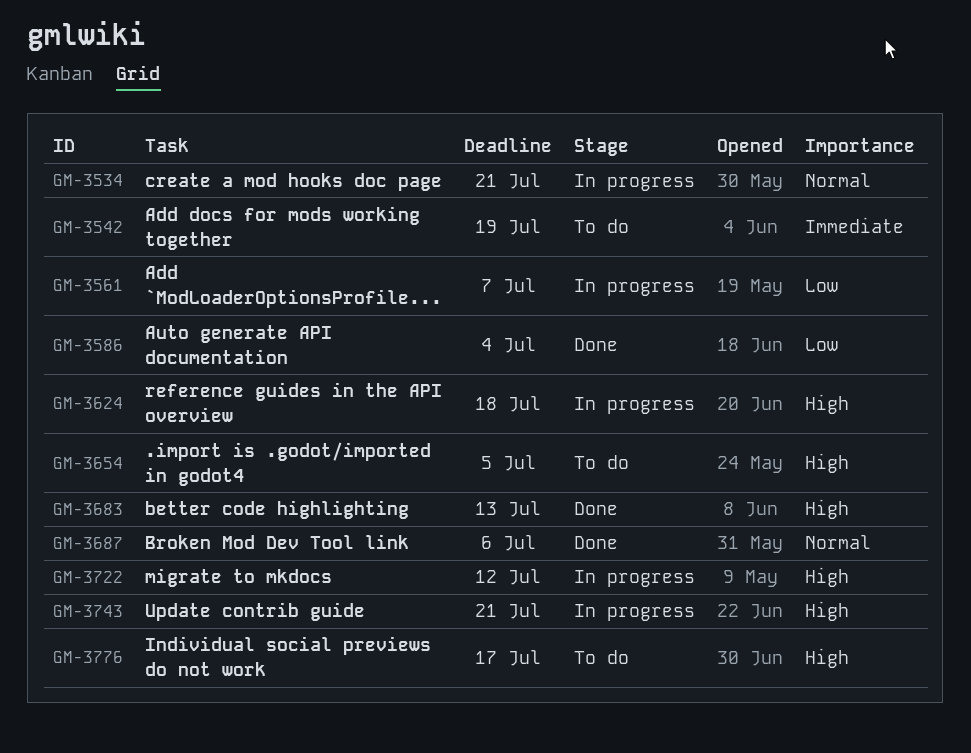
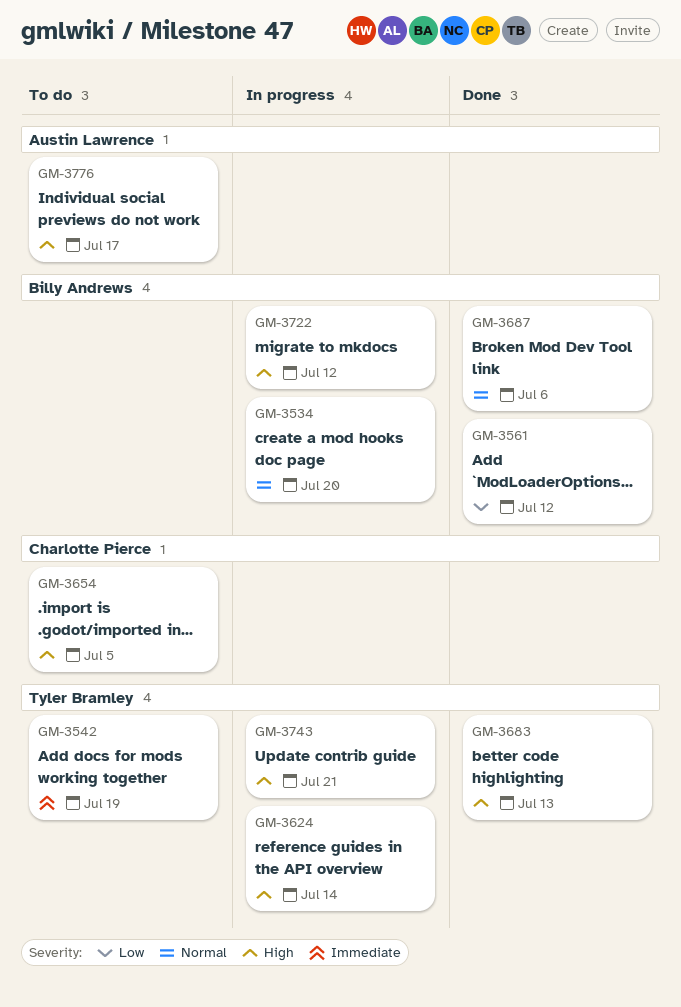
GM-3534, due: Jul 21 -> Jul 20
GM-3561, status: In progress -> Done
GM-3561, due: Jul 7 -> Jul 12
GM-3586: present -> none
GM-3624, due: Jul 18 -> Jul 14

